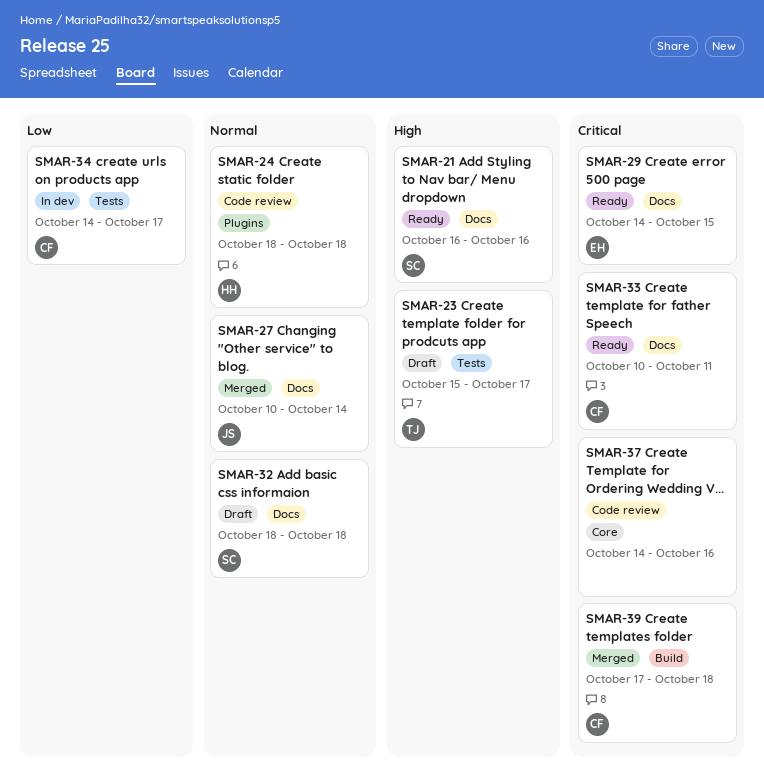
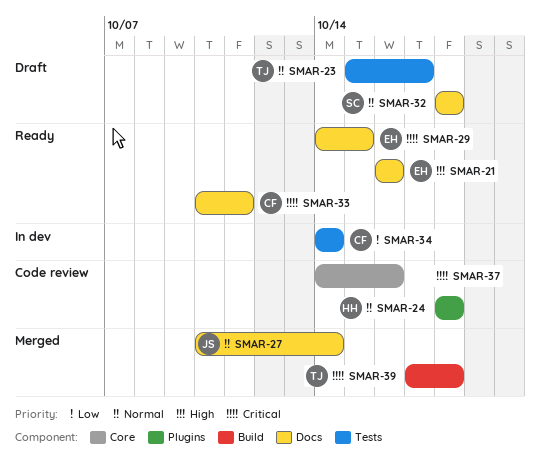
SMAR-21, owner: SC -> EH
SMAR-23, priority: High -> Normal
SMAR-34, due: Oct 17 -> Oct 14
SMAR-39, owner: CF -> TJ

